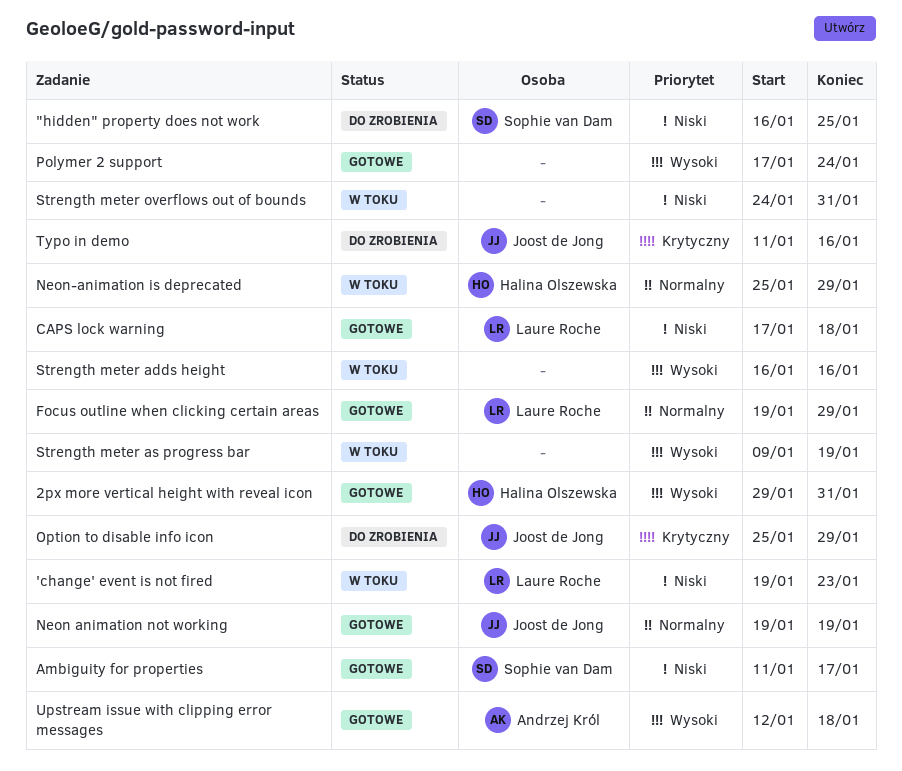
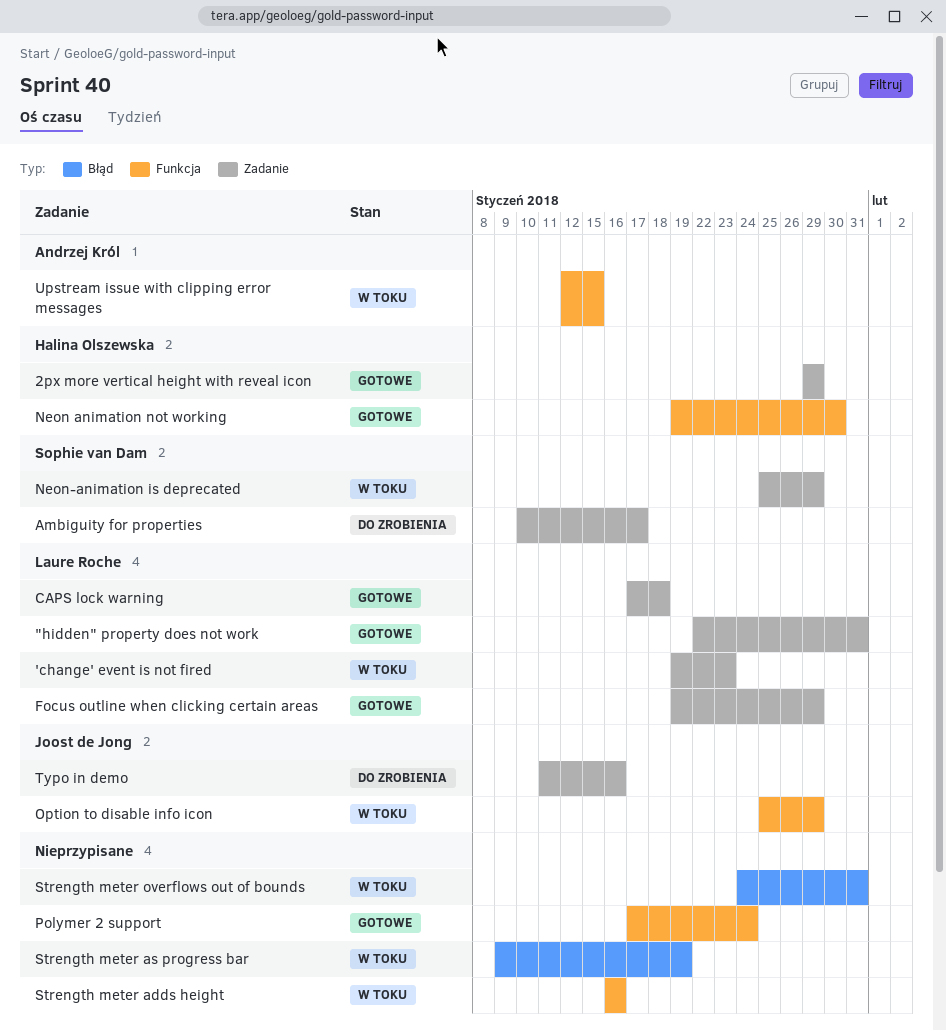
"hidden" property does not work, status: Do zrobienia -> Gotowe
"hidden" property does not work, owner: Sophie van Dam -> Laure Roche
"hidden" property does not work, start: Jan 16 -> Jan 22
"hidden" property does not work, due: Jan 25 -> Jan 31
2px more vertical height with reveal icon, due: Jan 31 -> Jan 29
Ambiguity for properties, status: Gotowe -> Do zrobienia
Ambiguity for properties, start: Jan 11 -> Jan 10
Neon animation not working, owner: Joost de Jong -> Halina Olszewska
Neon animation not working, due: Jan 19 -> Jan 30
Neon-animation is deprecated, owner: Halina Olszewska -> Sophie van Dam
Option to disable info icon, status: Do zrobienia -> W toku
Upstream issue with clipping error messages, status: Gotowe -> W toku
Upstream issue with clipping error messages, due: Jan 18 -> Jan 15

